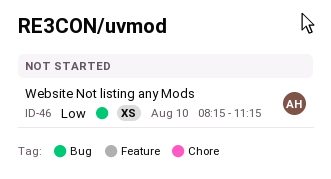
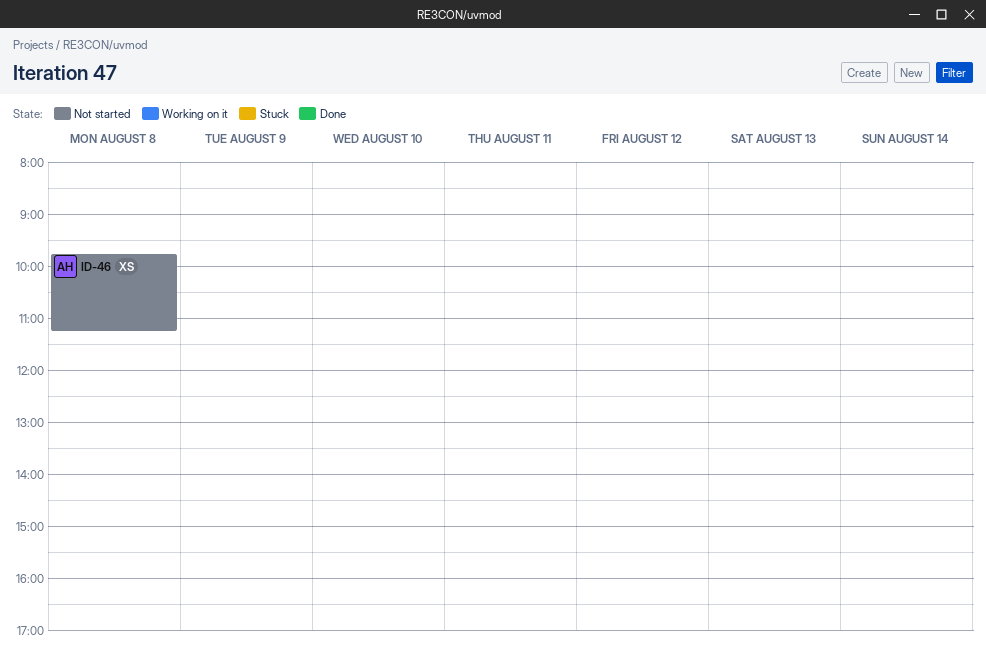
ID-46, day: Aug 10 -> Aug 8
ID-46, begins: 08:15 -> 09:45

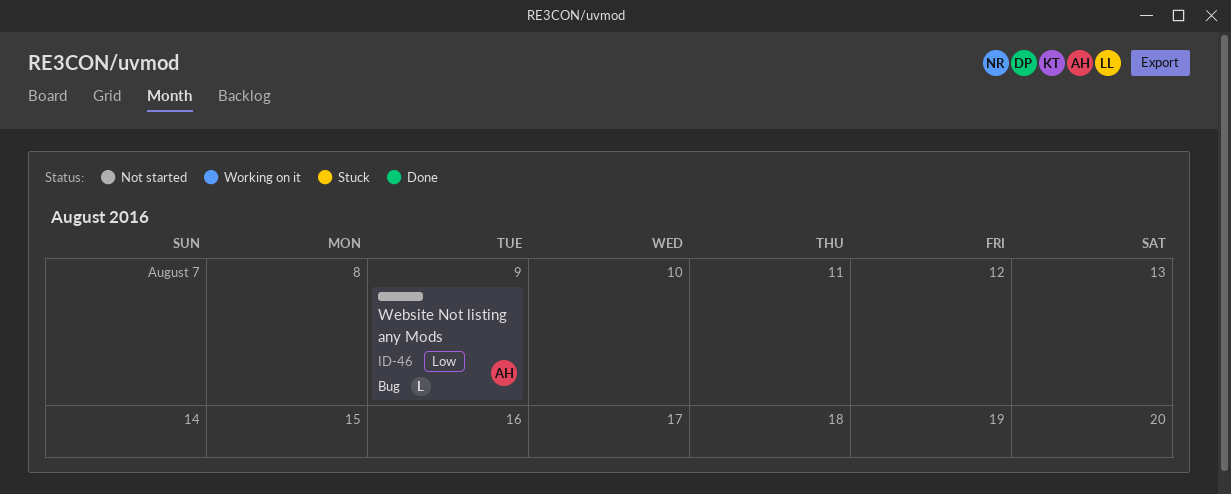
ID-46, estimate: XS -> L
ID-46, day: Aug 8 -> Aug 9

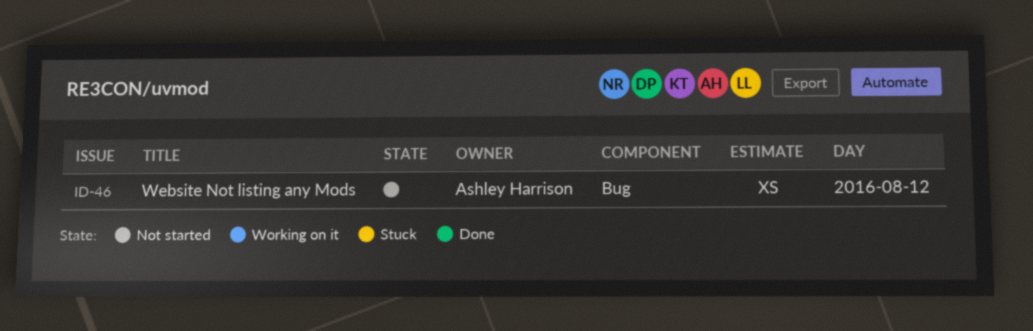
ID-46, estimate: L -> XS
ID-46, day: Aug 9 -> Aug 12

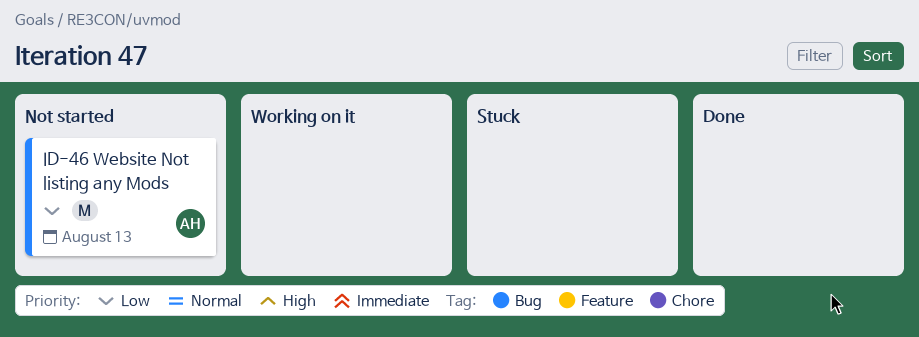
ID-46, estimate: XS -> M
ID-46, day: Aug 12 -> Aug 13

